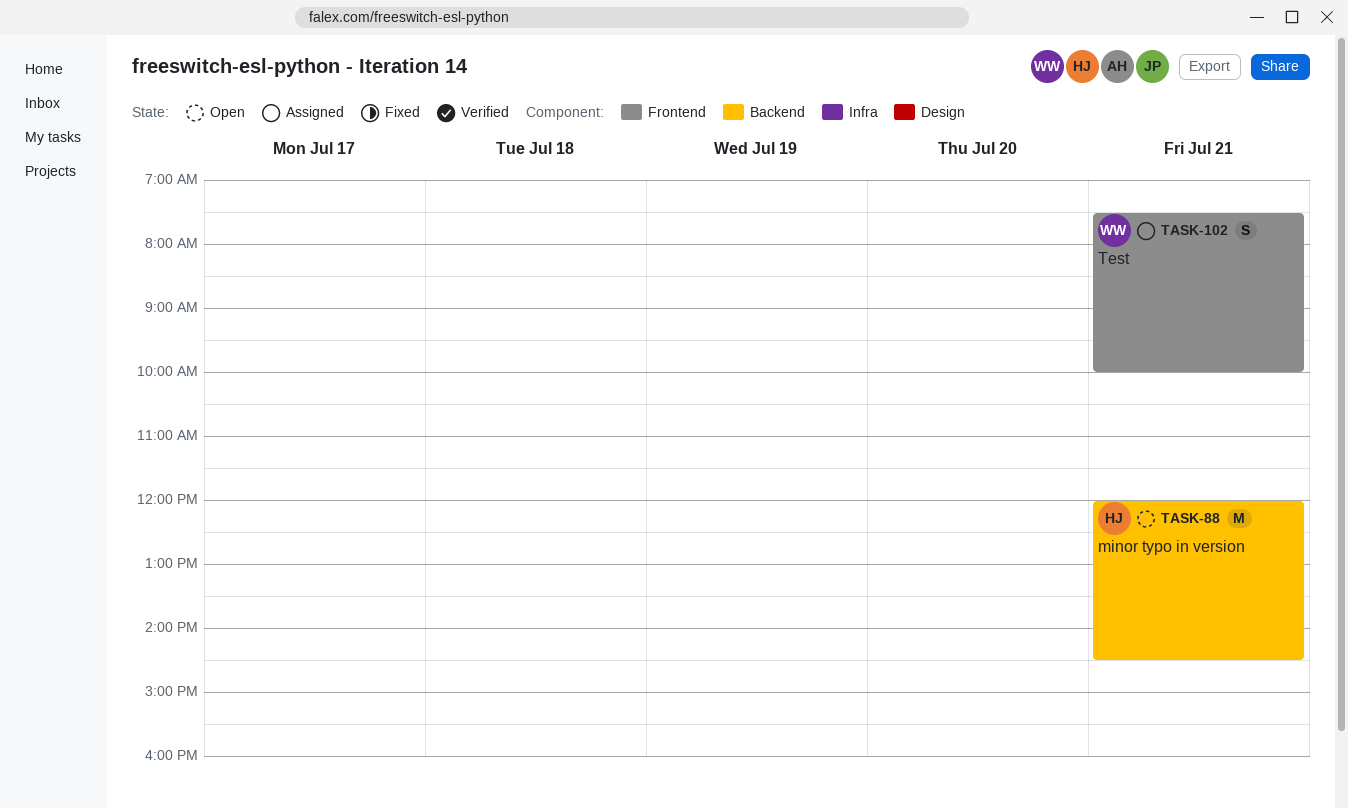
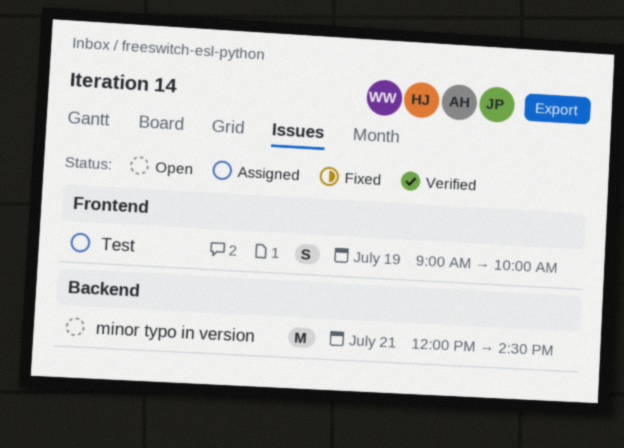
Test, day: Jul 21 -> Jul 19
Test, begins: 07:30 -> 09:00

